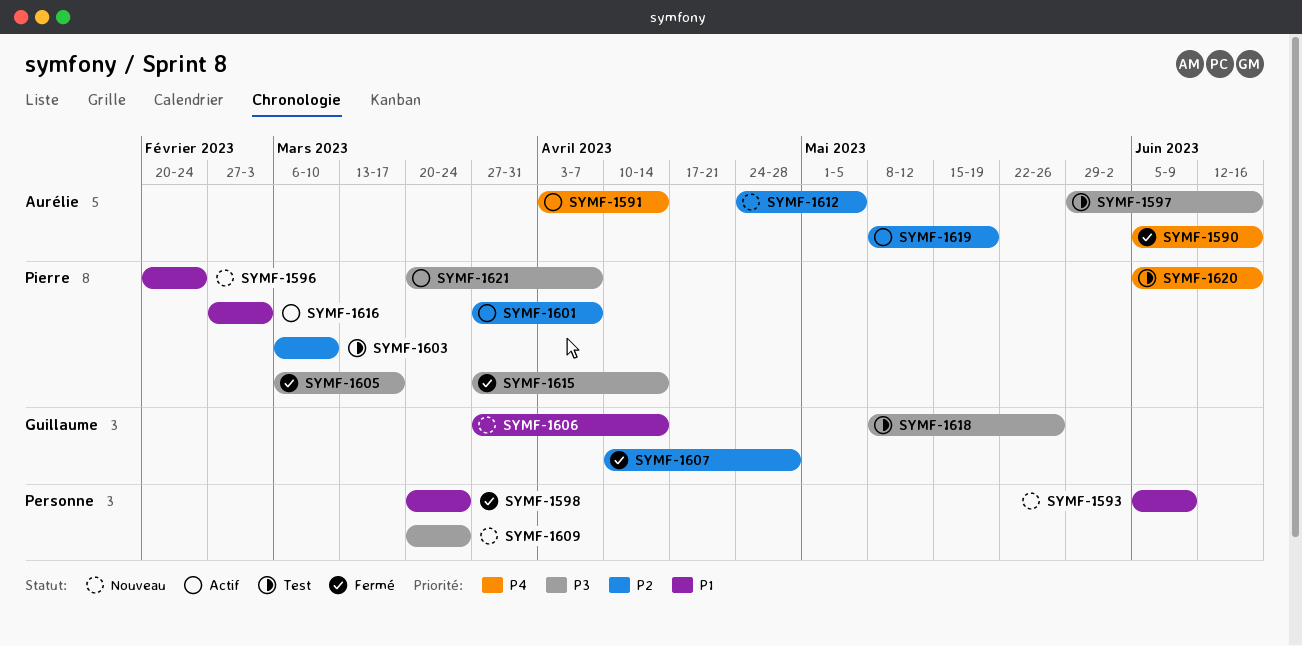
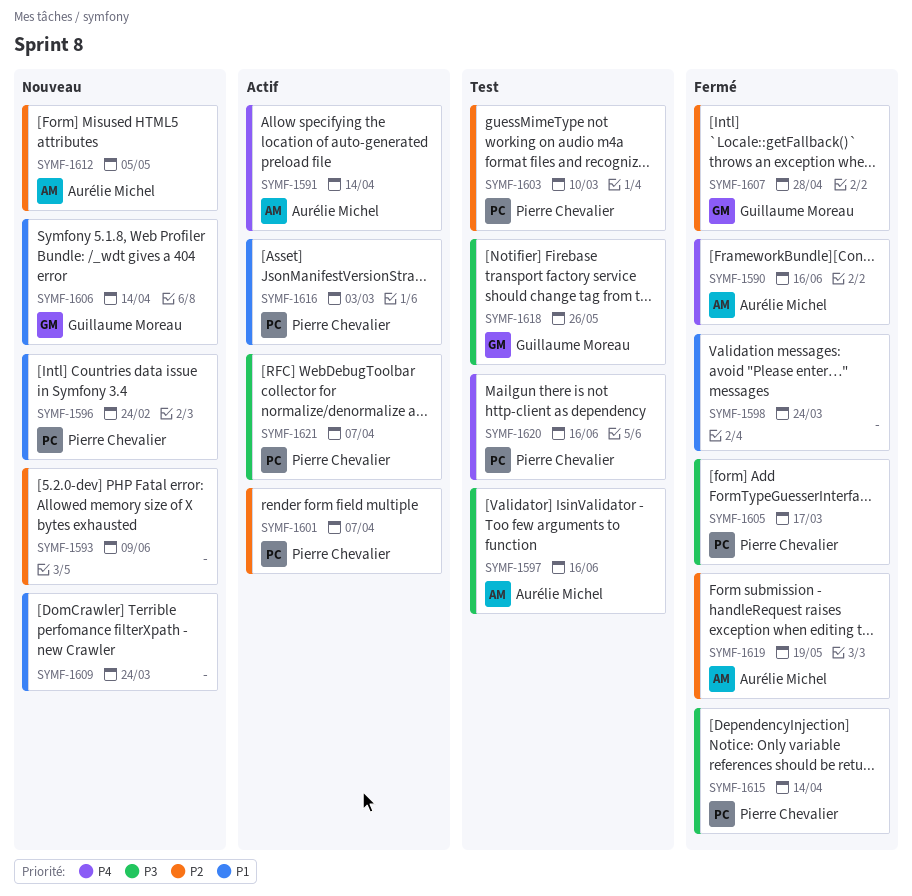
SYMF-1593, priority: P1 -> P2
SYMF-1609, priority: P3 -> P1
SYMF-1619, status: Actif -> Fermé

